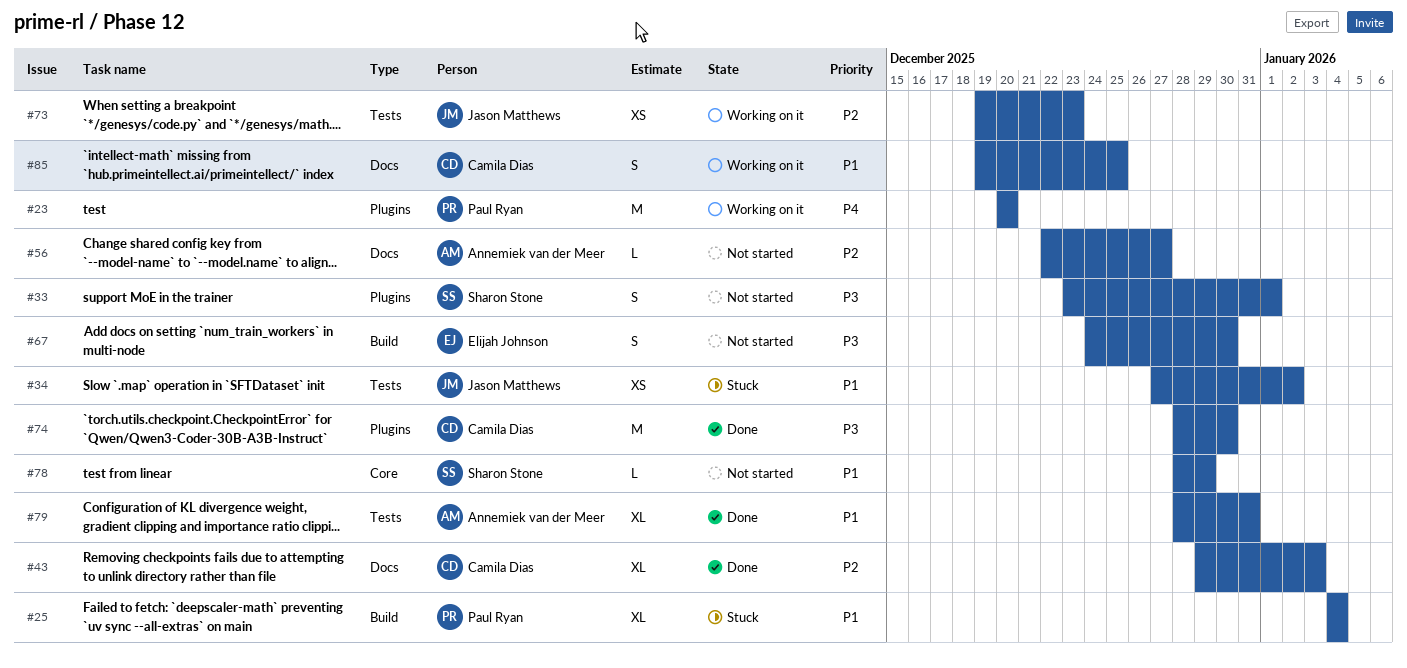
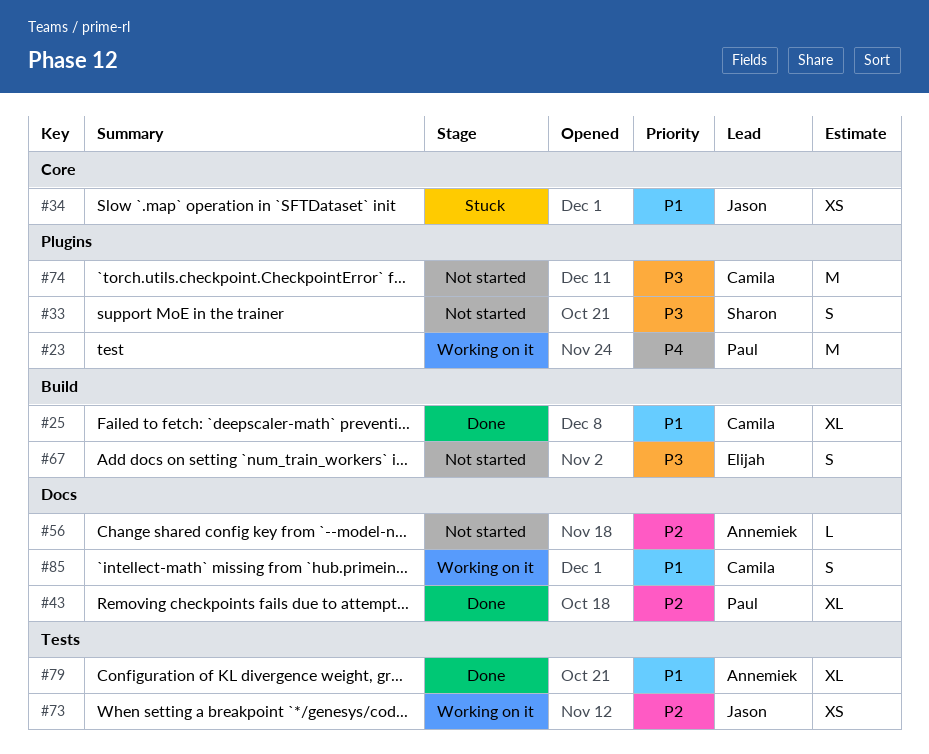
#25, status: Stuck -> Done
#25, owner: Paul Ryan -> Camila Dias
#34, label: Tests -> Core
#43, owner: Camila Dias -> Paul Ryan
#74, status: Done -> Not started
#78: present -> none

